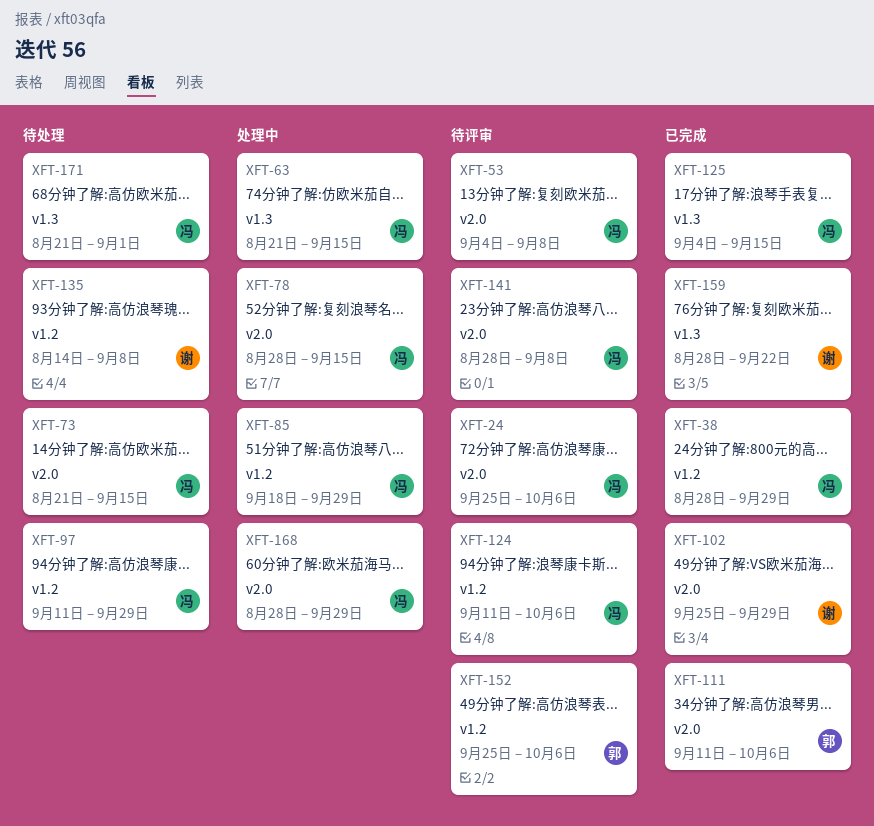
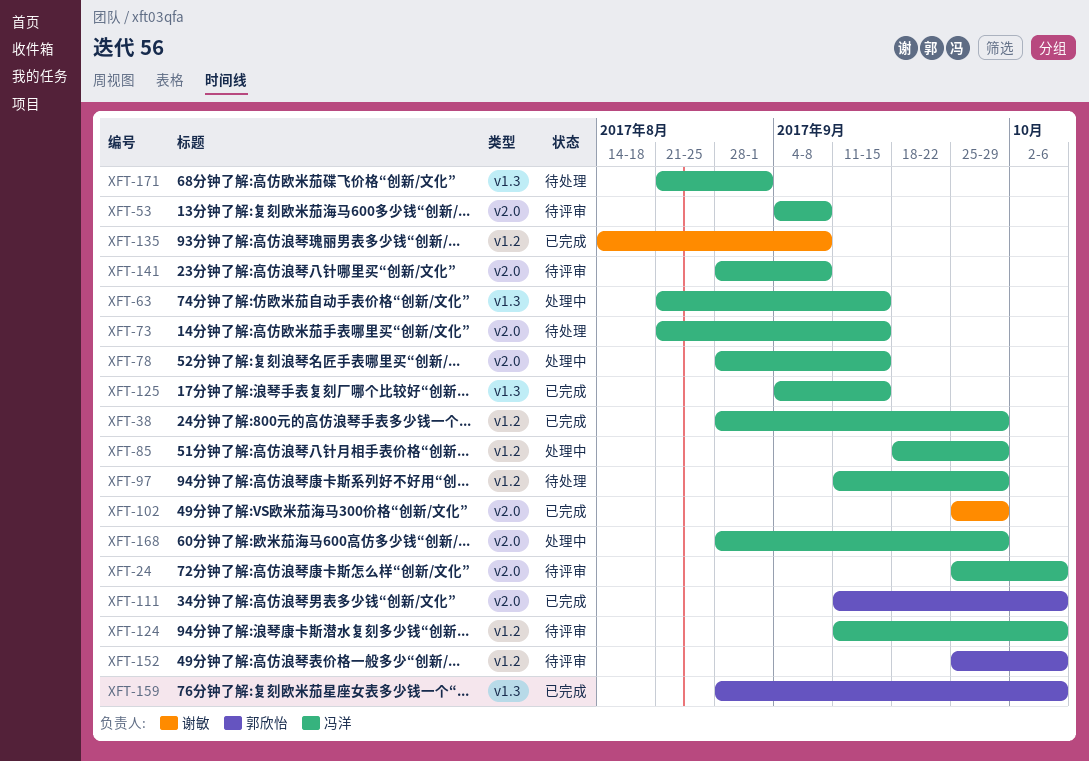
XFT-135, status: 待处理 -> 已完成
XFT-159, owner: 谢敏 -> 郭欣怡
XFT-159, due: Sep 22 -> Oct 6

